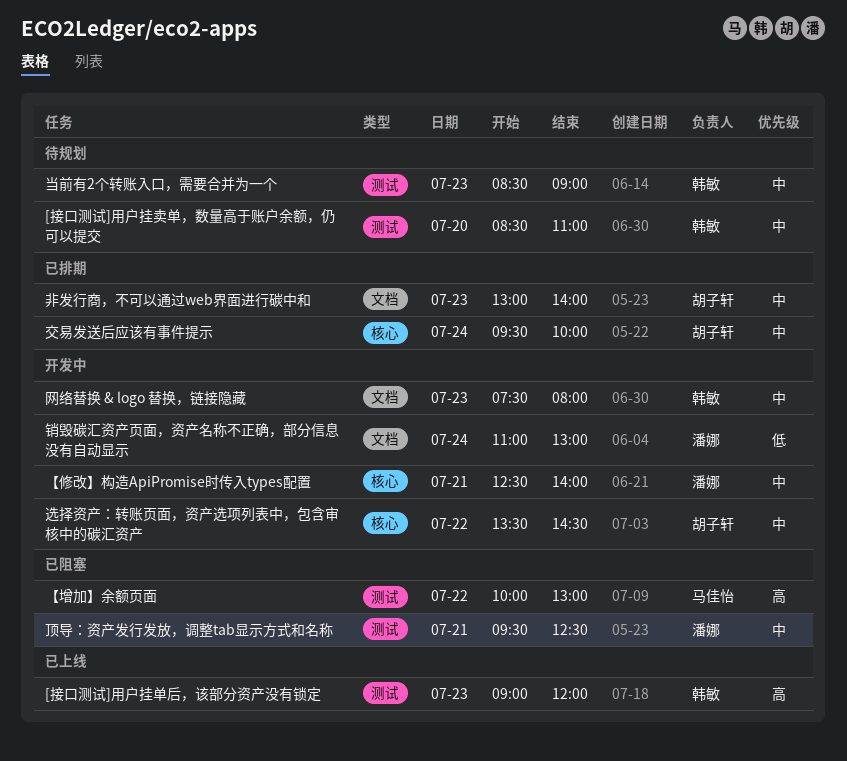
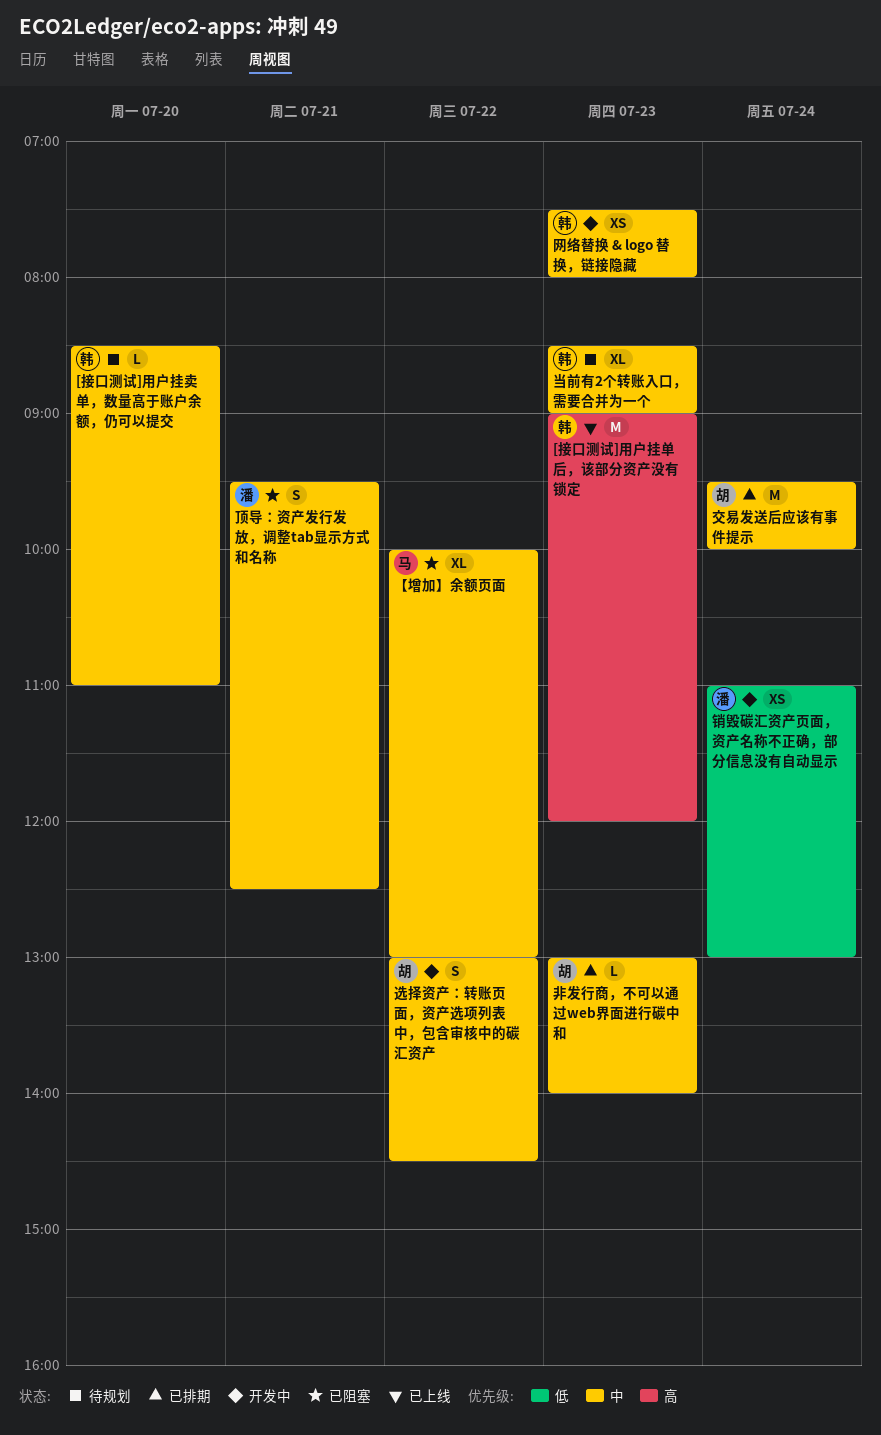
【修改】构造ApiPromise时传入types配置: present -> none
【增加】余额页面, priority: 高 -> 中
选择资产：转账页面，资产选项列表中，包含审核中的碳汇资产, begins: 13:30 -> 13:00

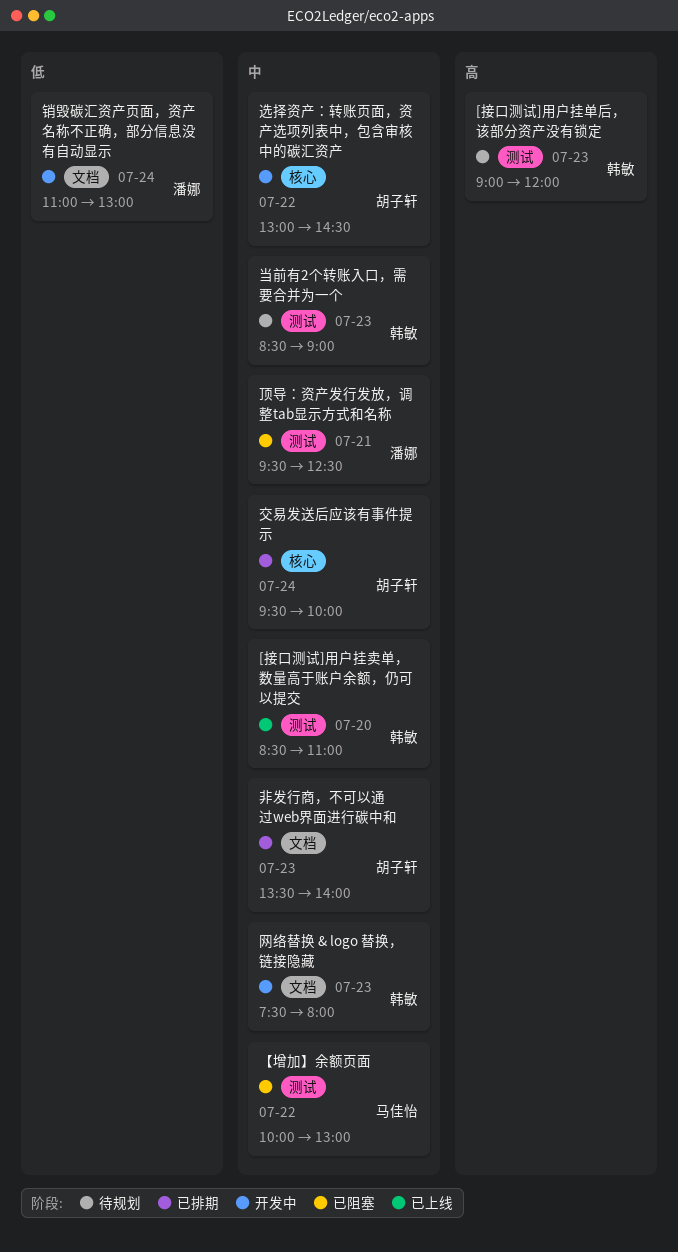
[接口测试]用户挂单后，该部分资产没有锁定, status: 已上线 -> 待规划
[接口测试]用户挂卖单，数量高于账户余额，仍可以提交, status: 待规划 -> 已上线
非发行商，不可以通过web界面进行碳中和, begins: 13:00 -> 13:30

